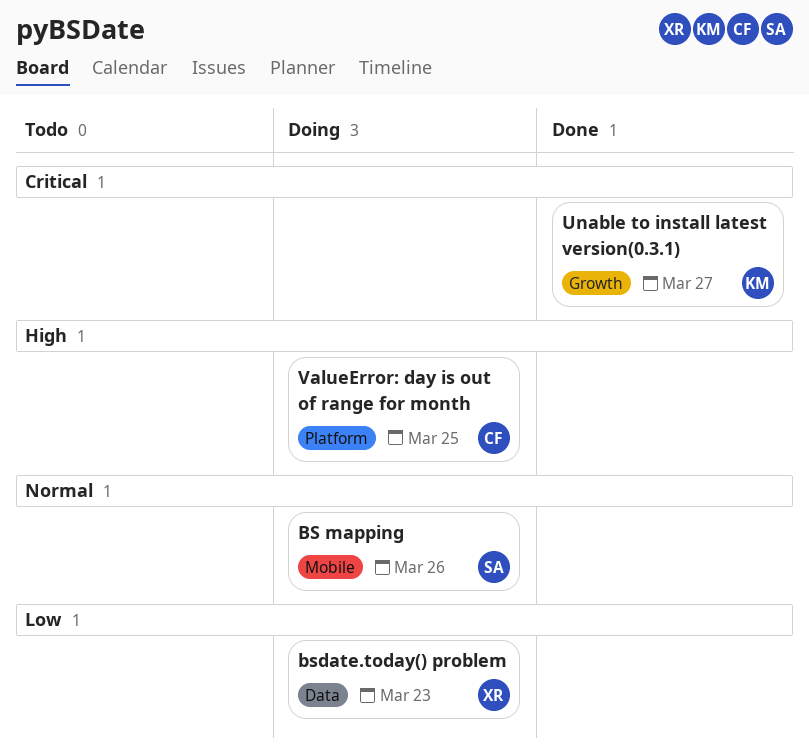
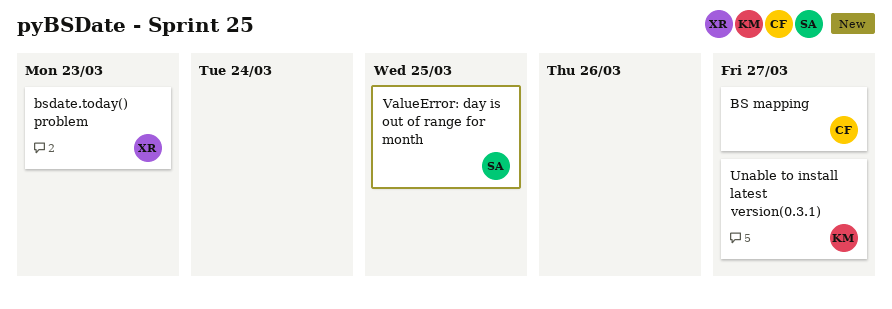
BS mapping, owner: SA -> CF
BS mapping, due: Mar 26 -> Mar 27
ValueError: day is out of range for month, owner: CF -> SA

